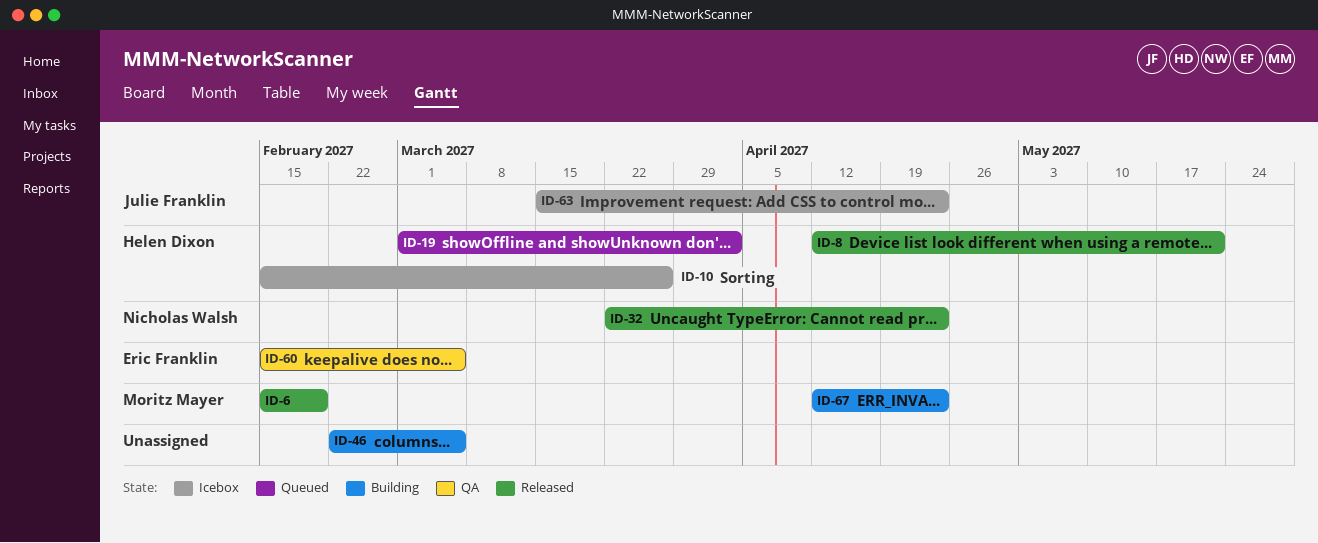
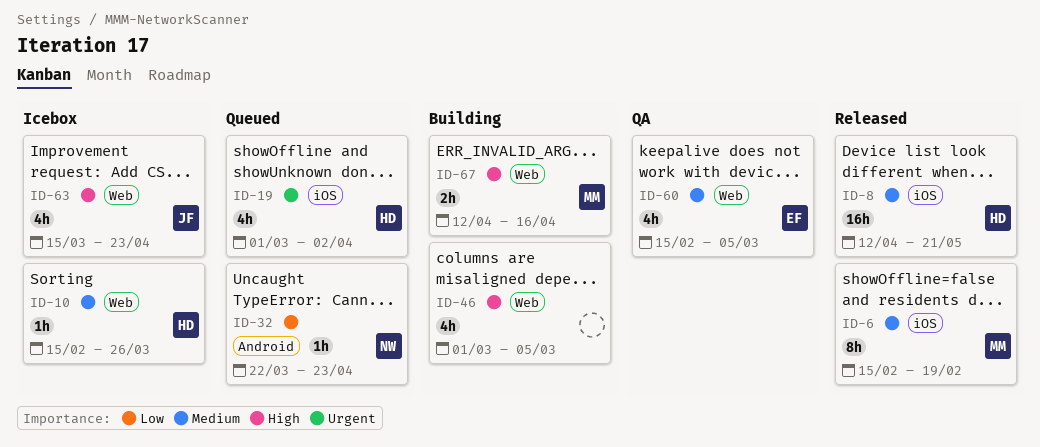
ID-32, status: Released -> Queued
ID-46, start: Feb 22 -> Mar 1
ID-67, due: Apr 23 -> Apr 16

